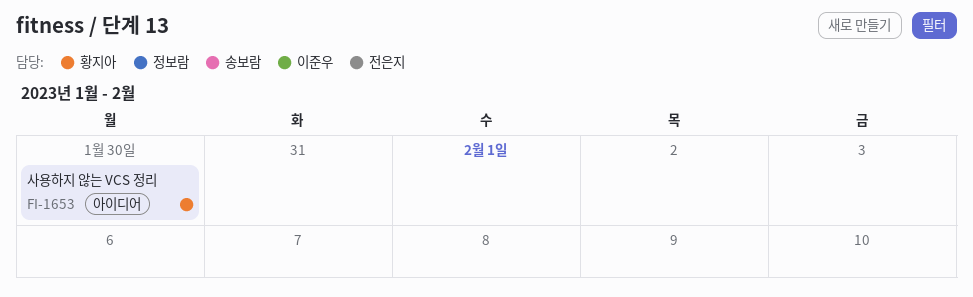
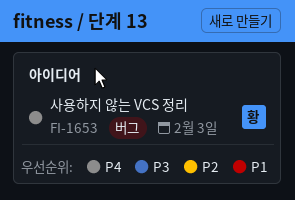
FI-1653, due: Jan 30 -> Feb 3

